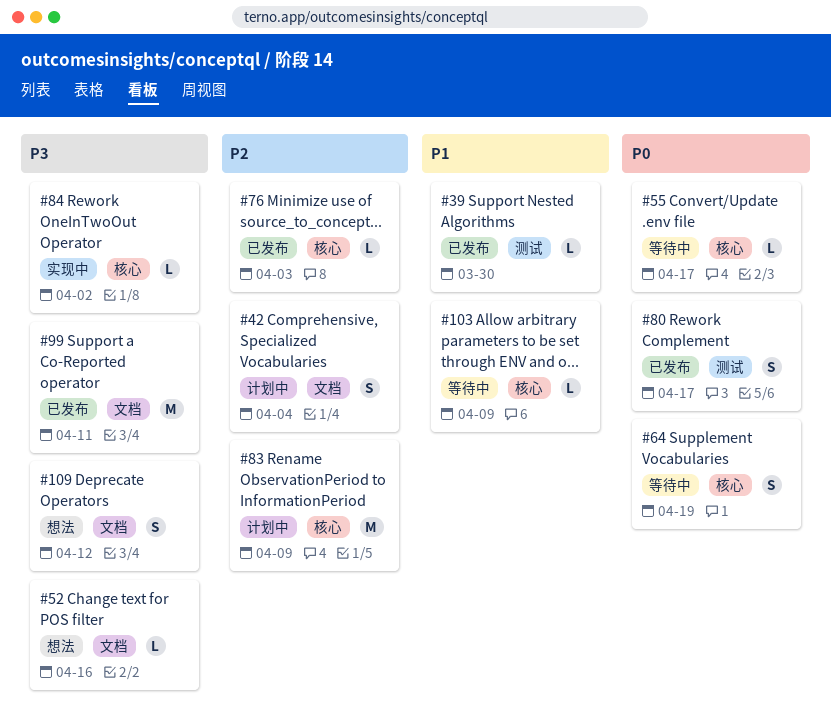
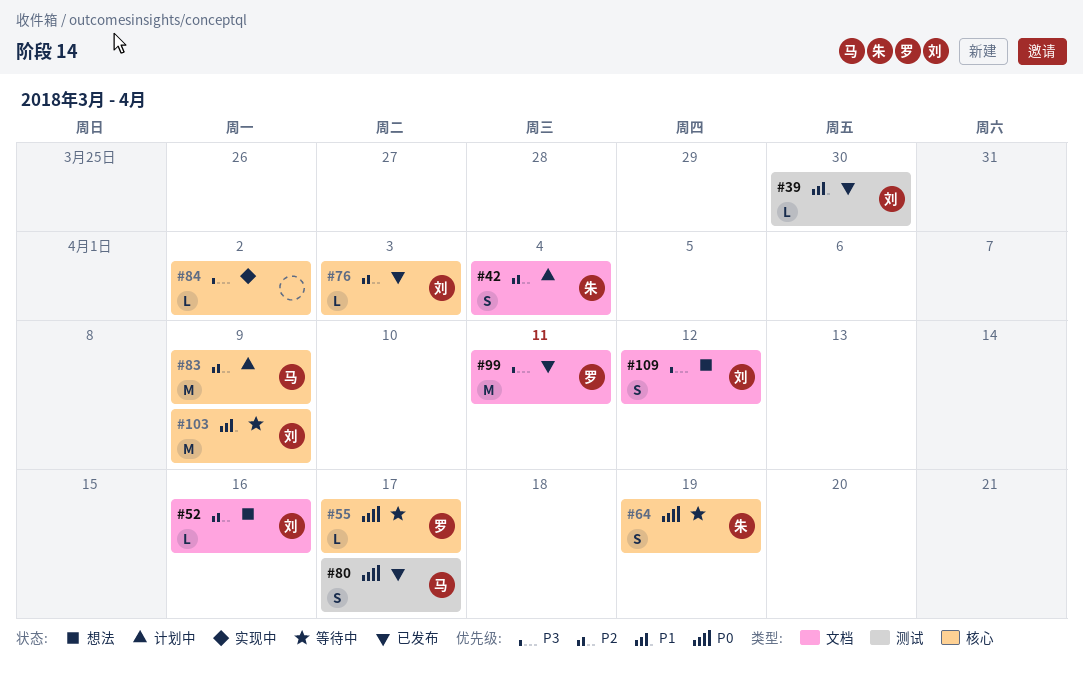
#52, priority: P3 -> P2
#103, estimate: L -> M

